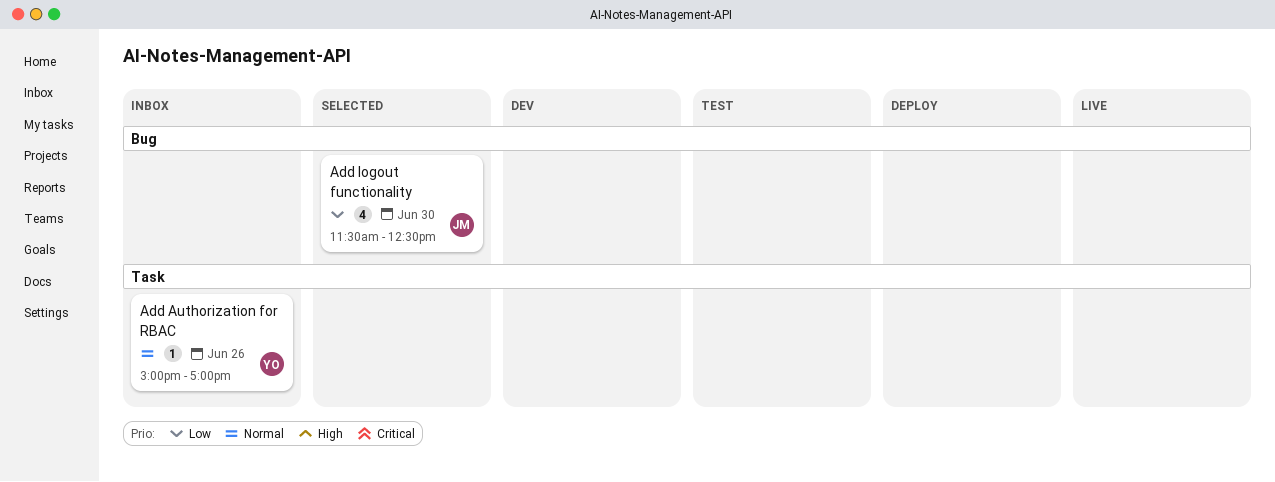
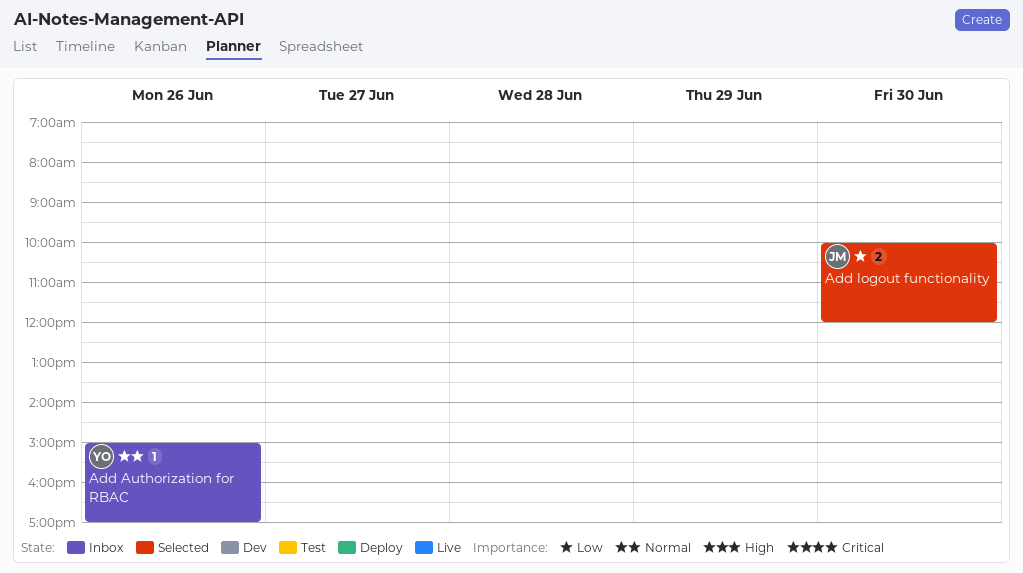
Add logout functionality, estimate: 4 -> 2
Add logout functionality, begins: 11:30 -> 10:00
Add logout functionality, ends: 12:30 -> 12:00

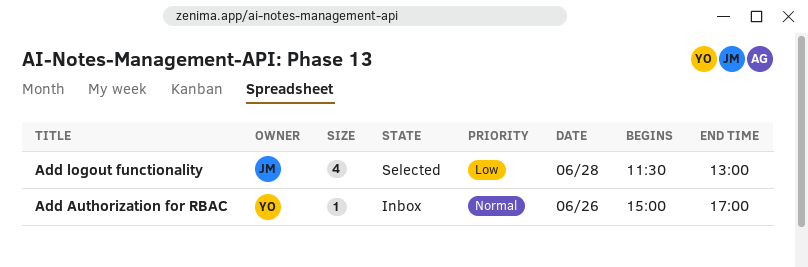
Add logout functionality, estimate: 2 -> 4
Add logout functionality, day: Jun 30 -> Jun 28
Add logout functionality, begins: 10:00 -> 11:30
Add logout functionality, ends: 12:00 -> 13:00

